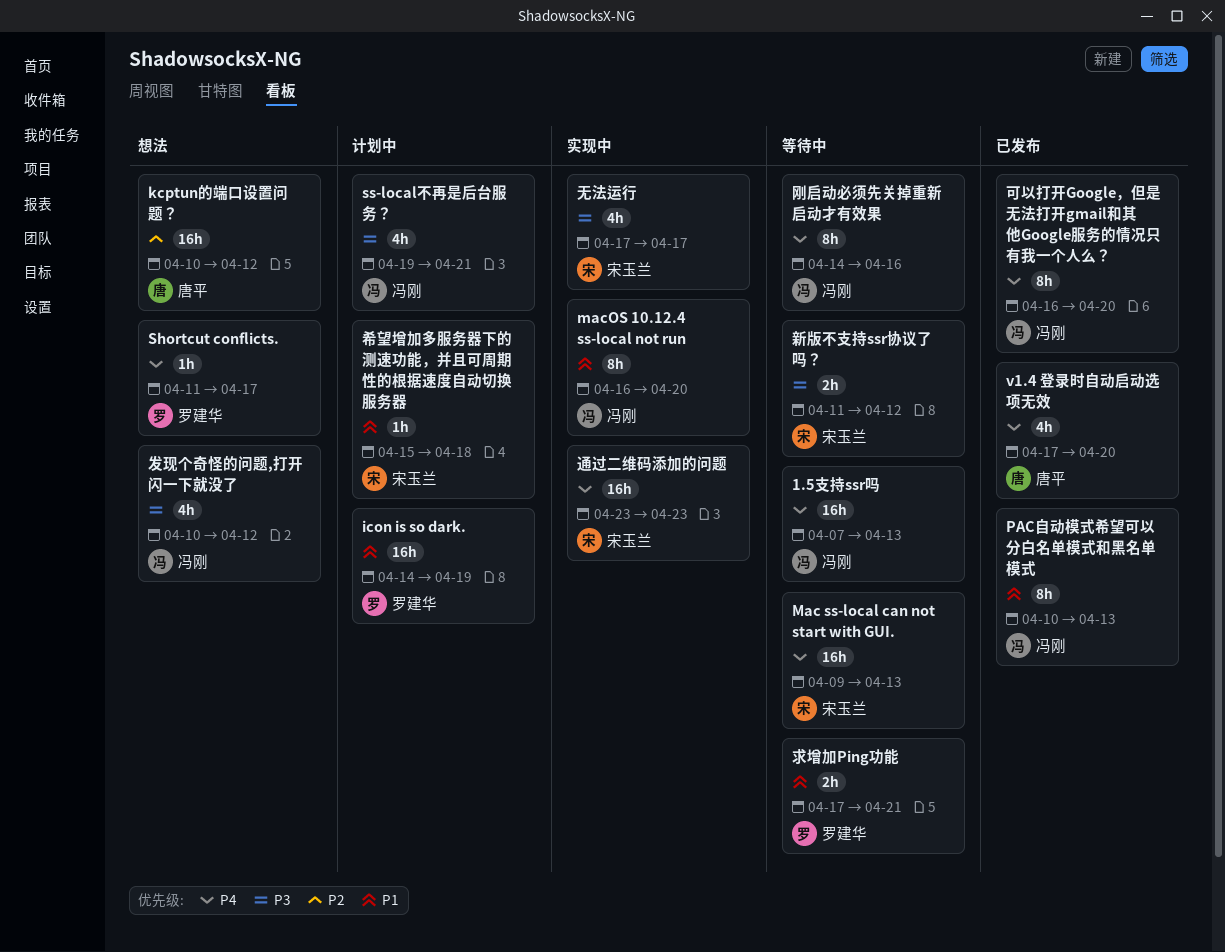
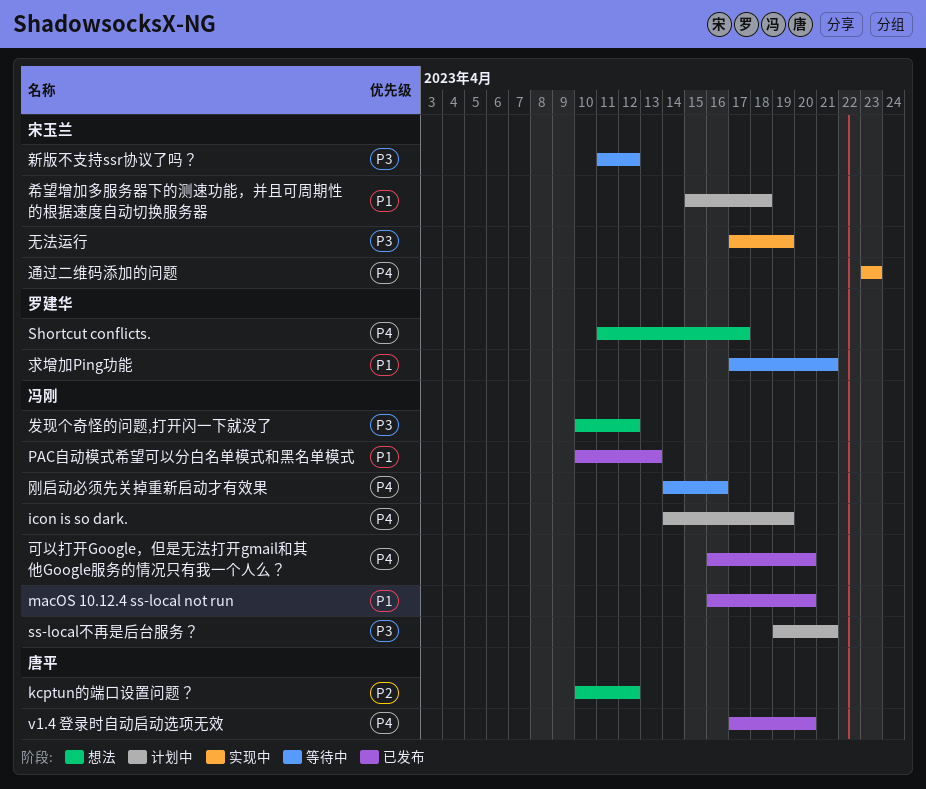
1.5支持ssr吗: present -> none
icon is so dark., owner: 罗建华 -> 冯刚
icon is so dark., priority: P1 -> P4
Mac ss-local can not start with GUI.: present -> none
macOS 10.12.4 ss-local not run, status: 实现中 -> 已发布
无法运行, due: Apr 17 -> Apr 19

